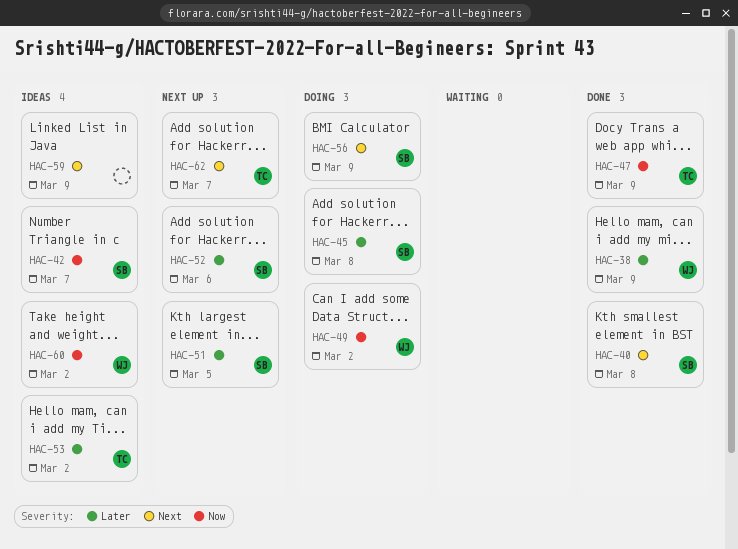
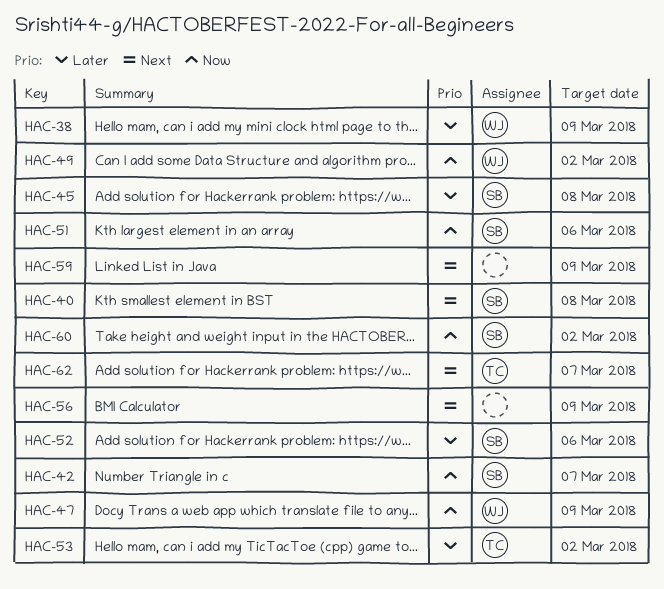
HAC-47, owner: TC -> WJ
HAC-51, priority: Later -> Now
HAC-51, due: Mar 5 -> Mar 6
HAC-56, owner: SB -> none
HAC-60, owner: WJ -> SB

